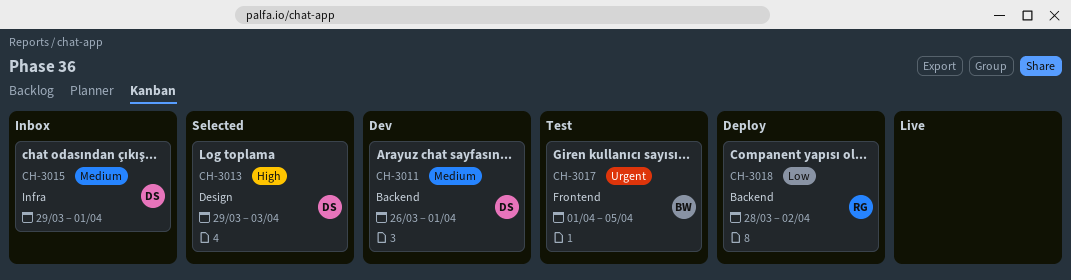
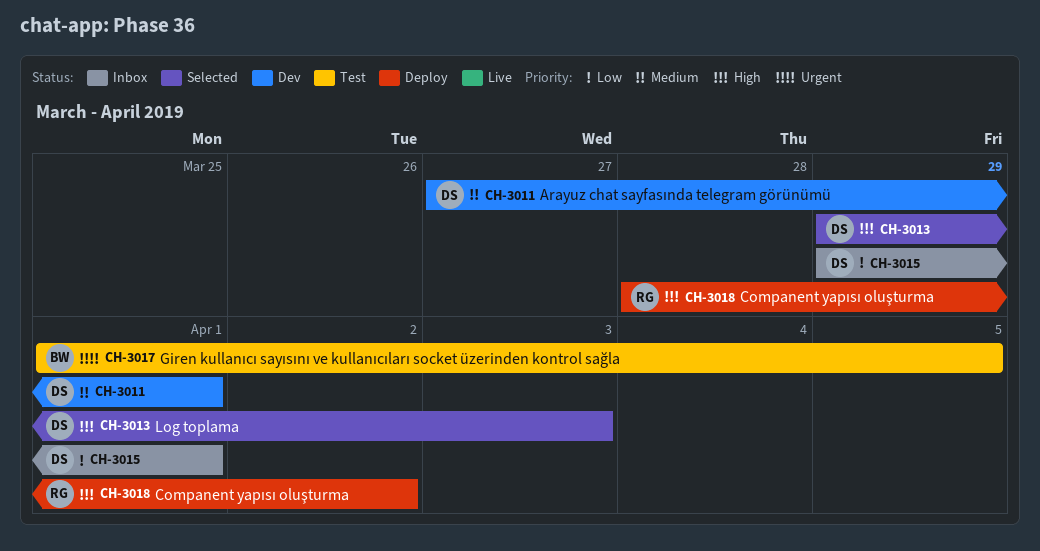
CH-3011, start: Mar 26 -> Mar 27
CH-3015, priority: Medium -> Low
CH-3018, priority: Low -> High

